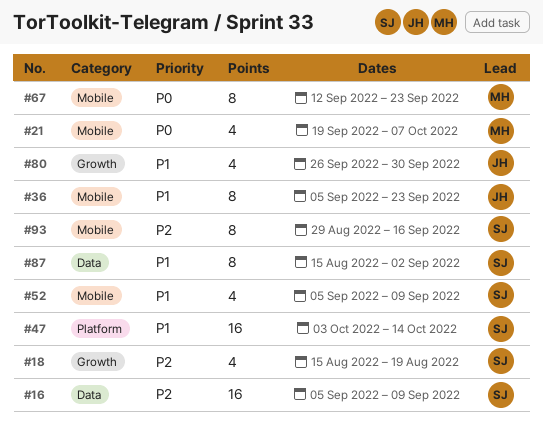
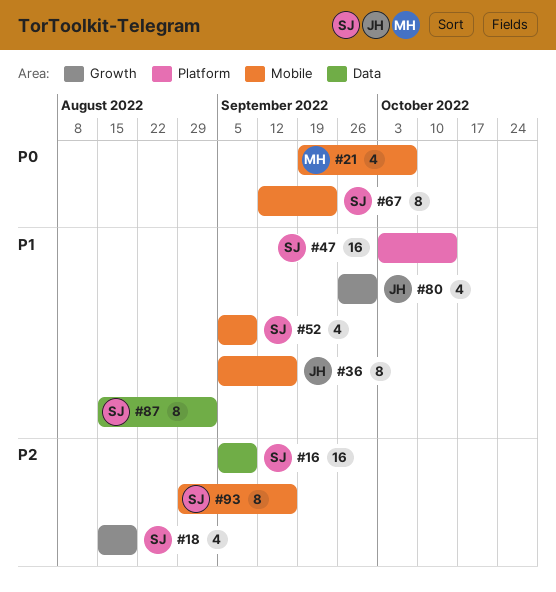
#36, due: Sep 23 -> Sep 16
#67, owner: MH -> SJ

